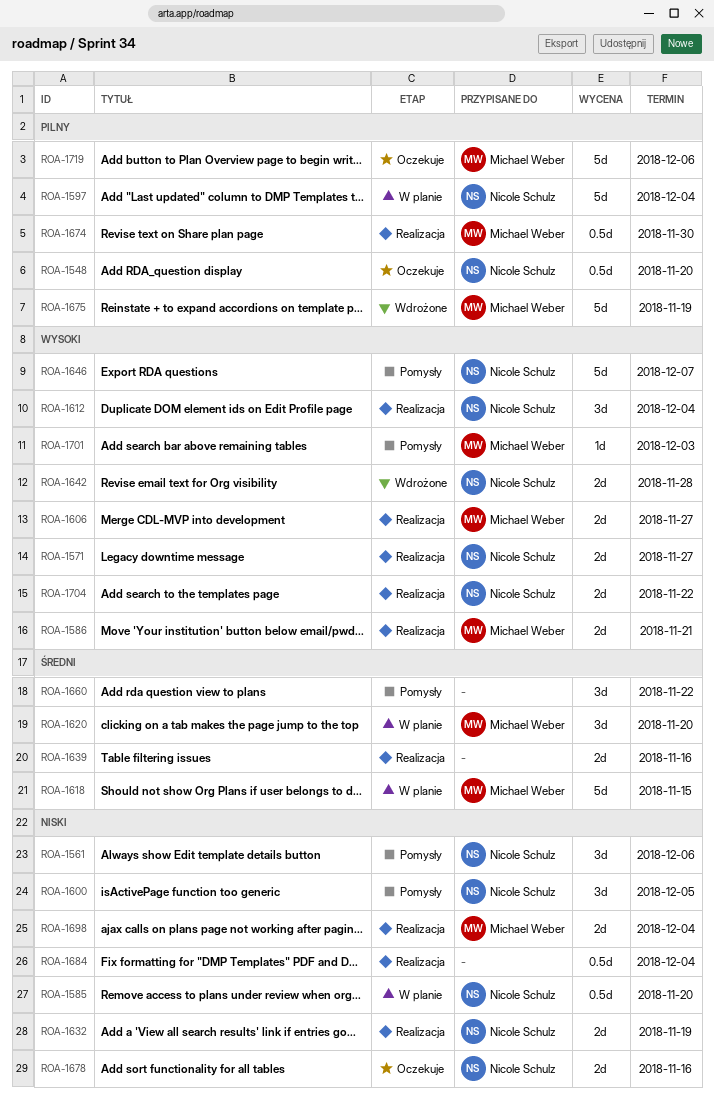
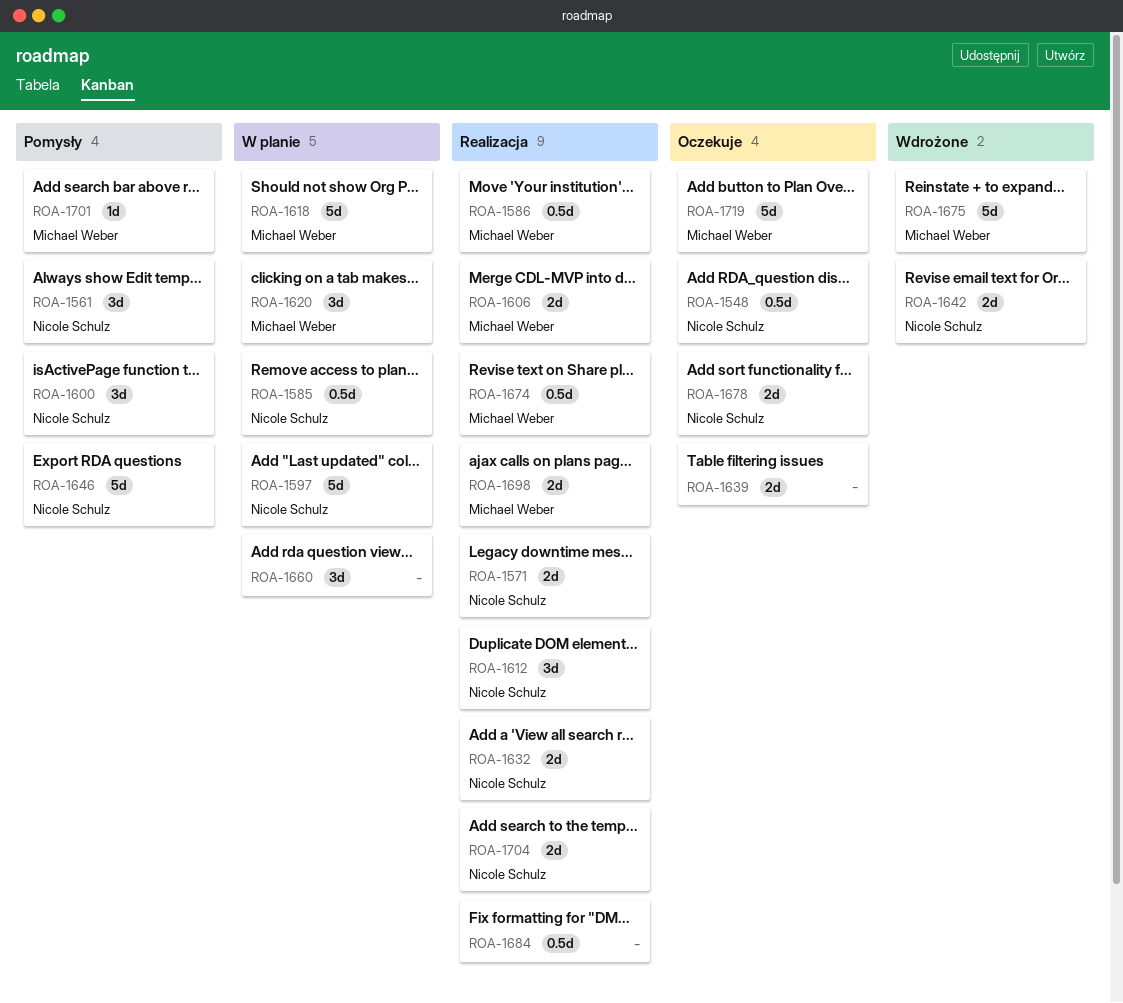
ROA-1586, estimate: 2d -> 0.5d
ROA-1639, status: Realizacja -> Oczekuje
ROA-1660, status: Pomysły -> W planie

